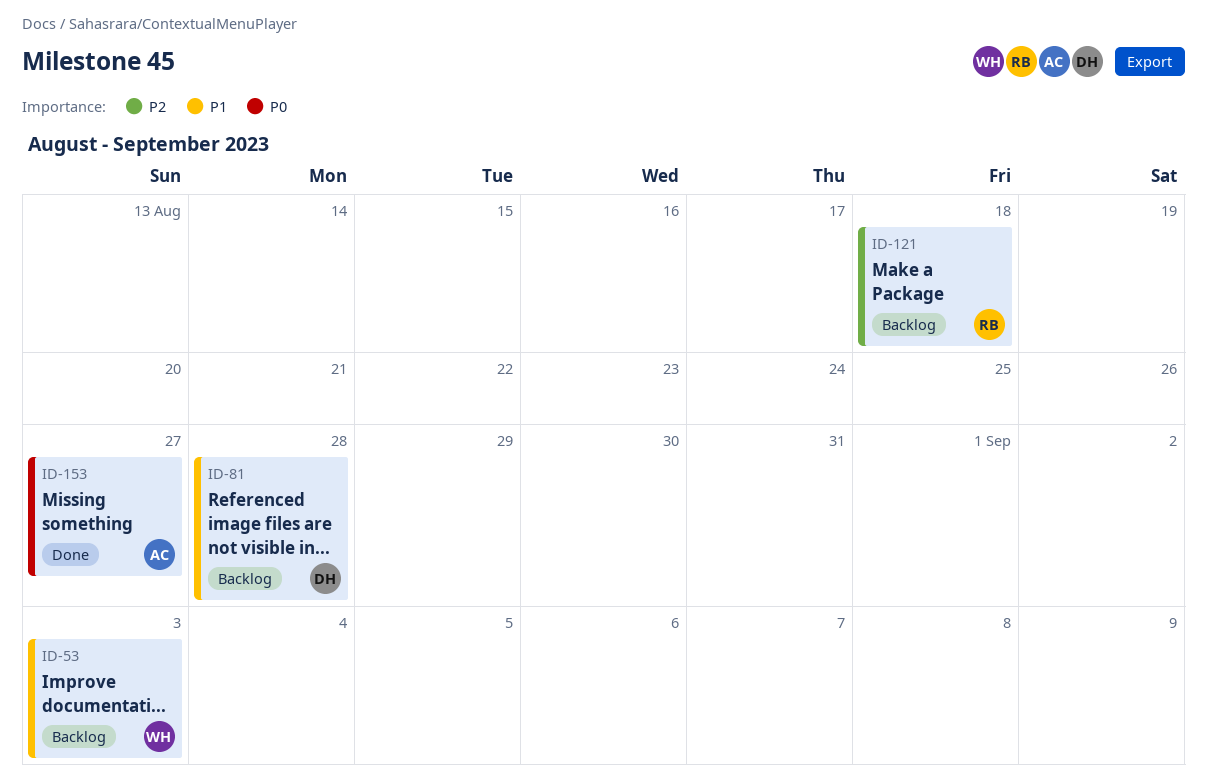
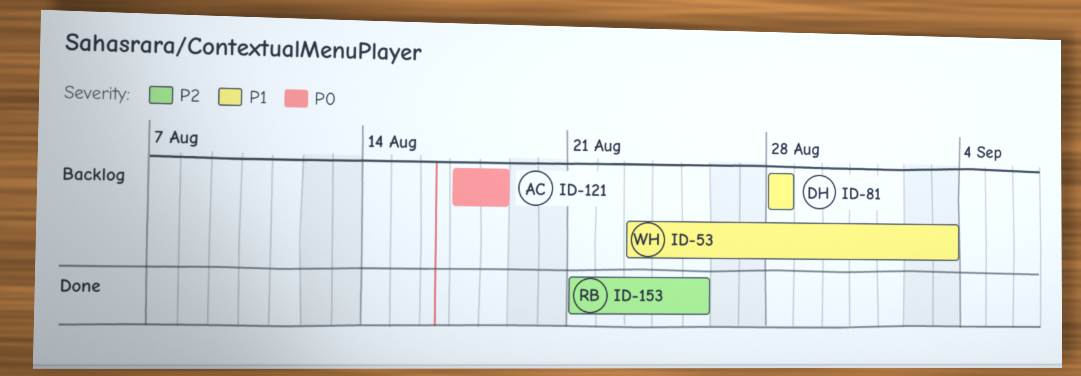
ID-121, owner: RB -> AC
ID-121, priority: P2 -> P0
ID-153, owner: AC -> RB
ID-153, priority: P0 -> P2
ID-153, due: Aug 27 -> Aug 25

